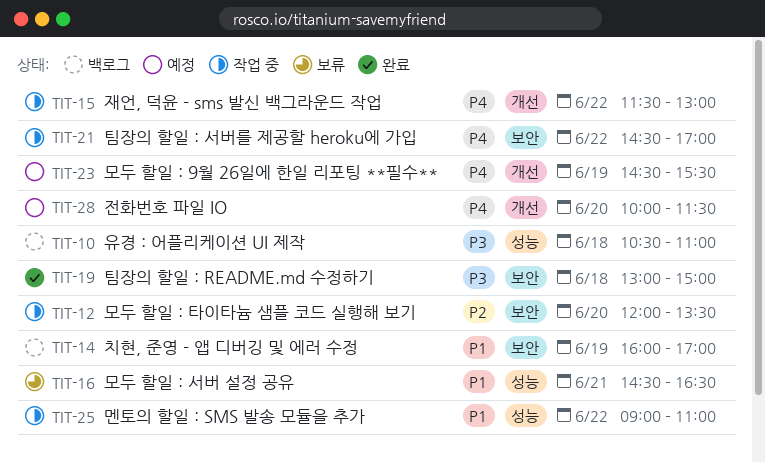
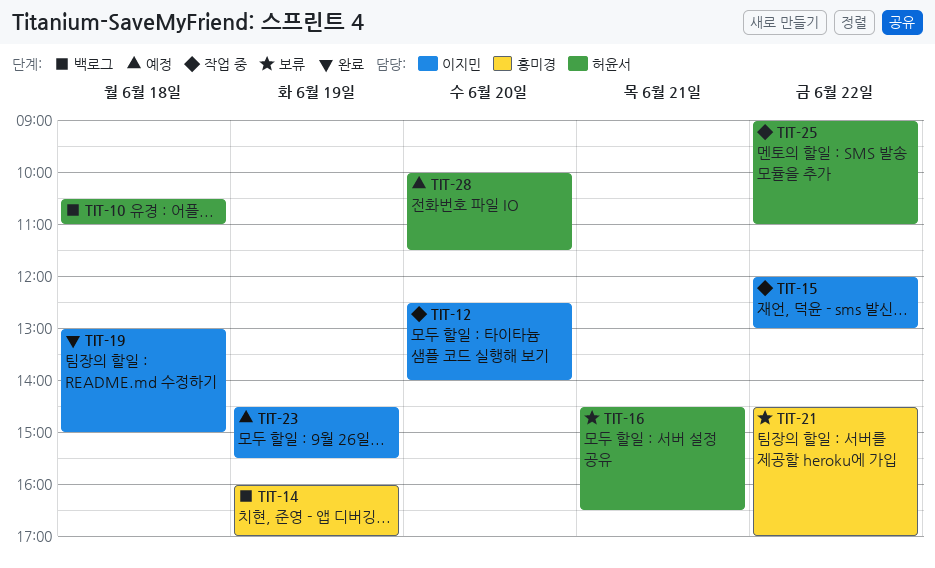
TIT-12, begins: 12:00 -> 12:30
TIT-12, ends: 13:30 -> 14:00
TIT-15, begins: 11:30 -> 12:00
TIT-21, status: 작업 중 -> 보류

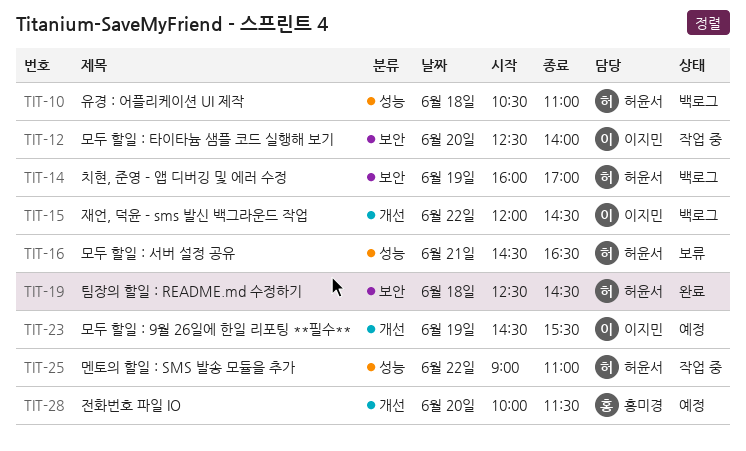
TIT-14, owner: 홍미경 -> 허윤서
TIT-15, status: 작업 중 -> 백로그
TIT-15, ends: 13:00 -> 14:30
TIT-19, owner: 이지민 -> 허윤서
TIT-19, begins: 13:00 -> 12:30
TIT-19, ends: 15:00 -> 14:30
TIT-21: present -> none
TIT-28, owner: 허윤서 -> 홍미경

